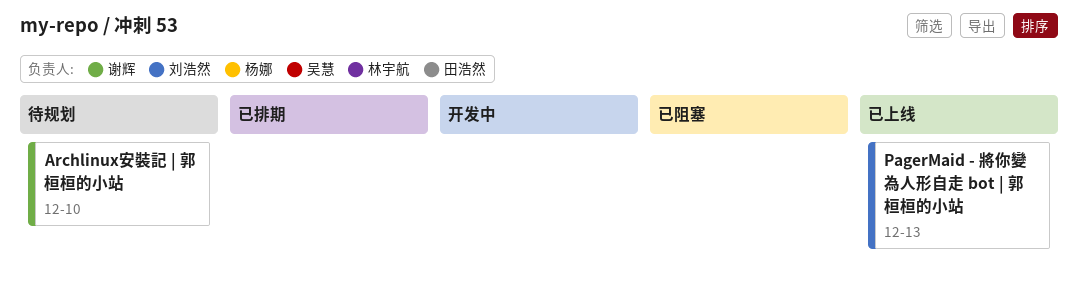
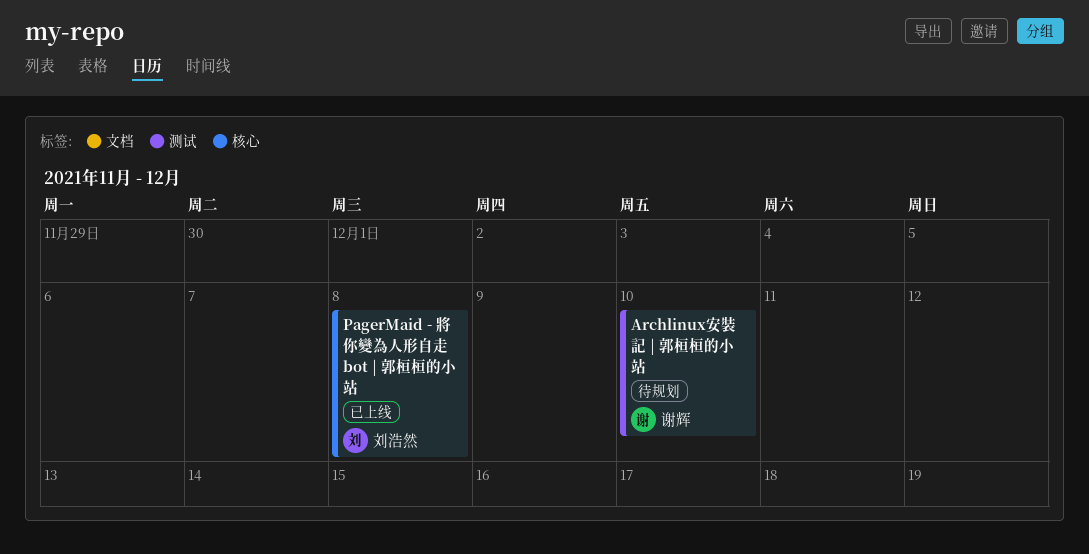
PagerMaid - 將你變為人形自走 bot | 郭桓桓的小站, due: Dec 13 -> Dec 8

